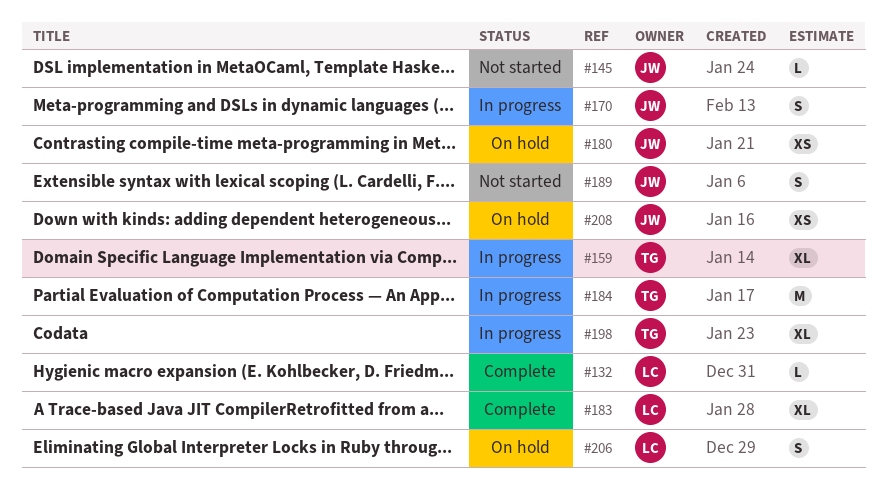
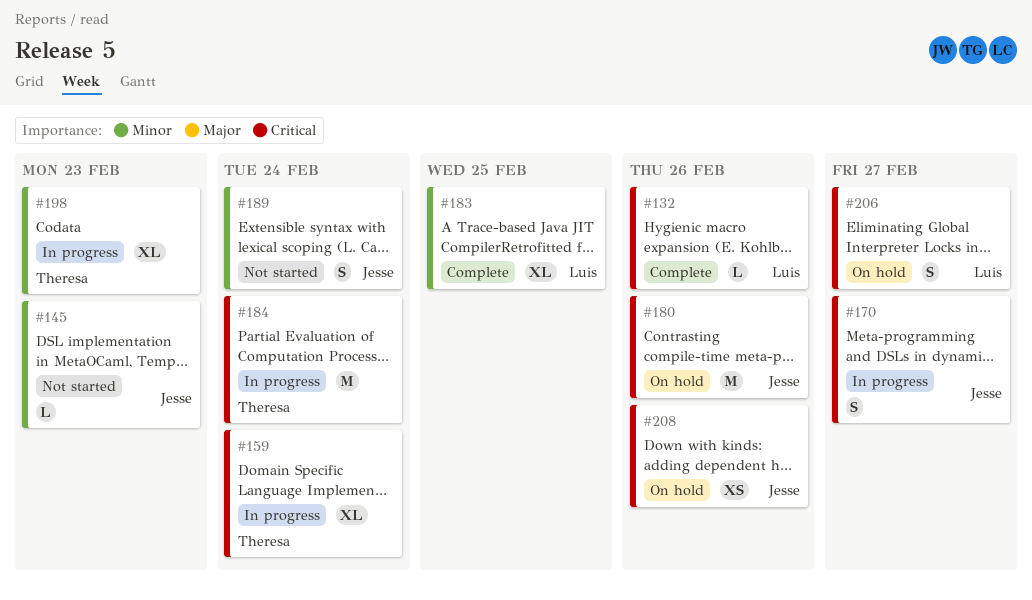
#180, estimate: XS -> M

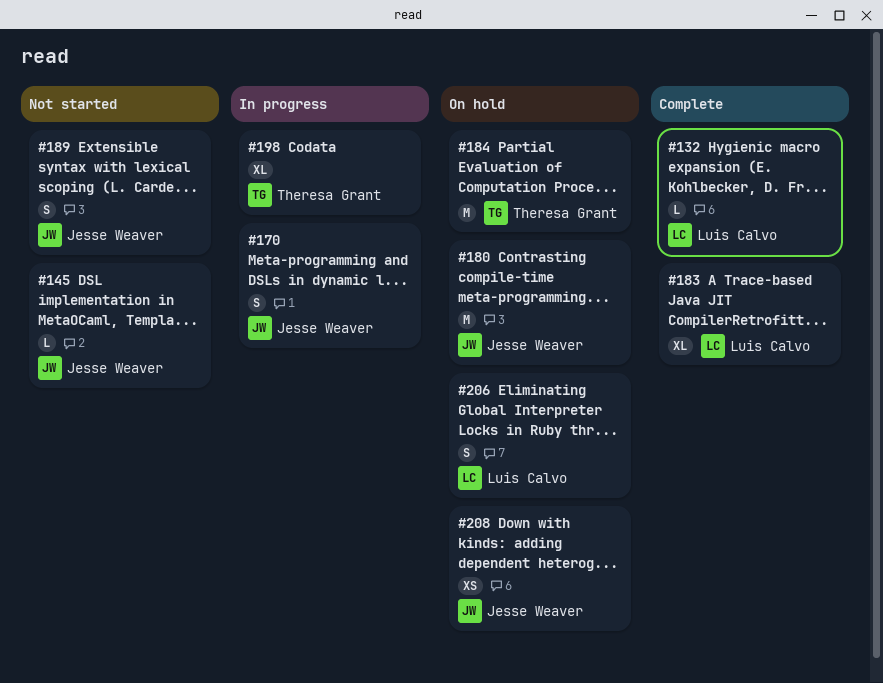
#159: present -> none
#184, status: In progress -> On hold

